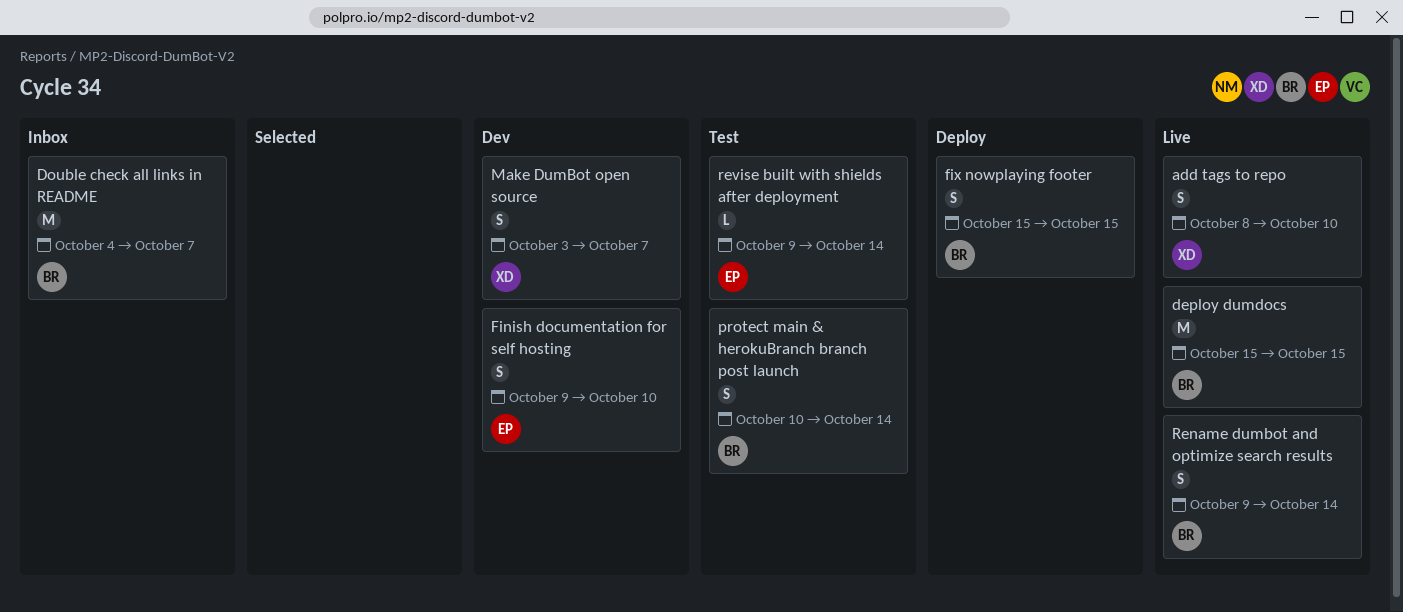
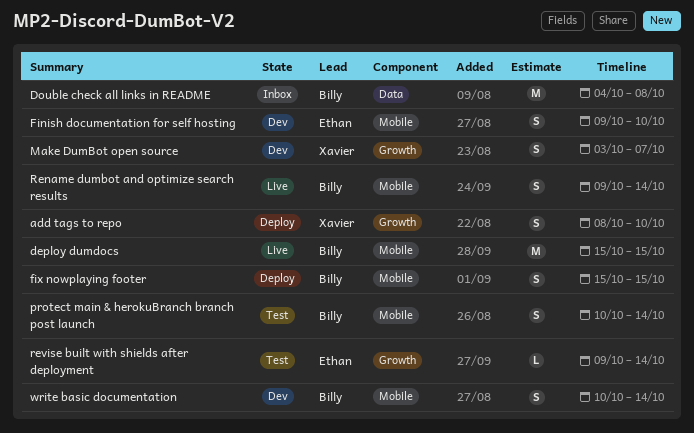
add tags to repo, status: Live -> Deploy
Double check all links in README, due: Oct 7 -> Oct 8
write basic documentation: none -> present

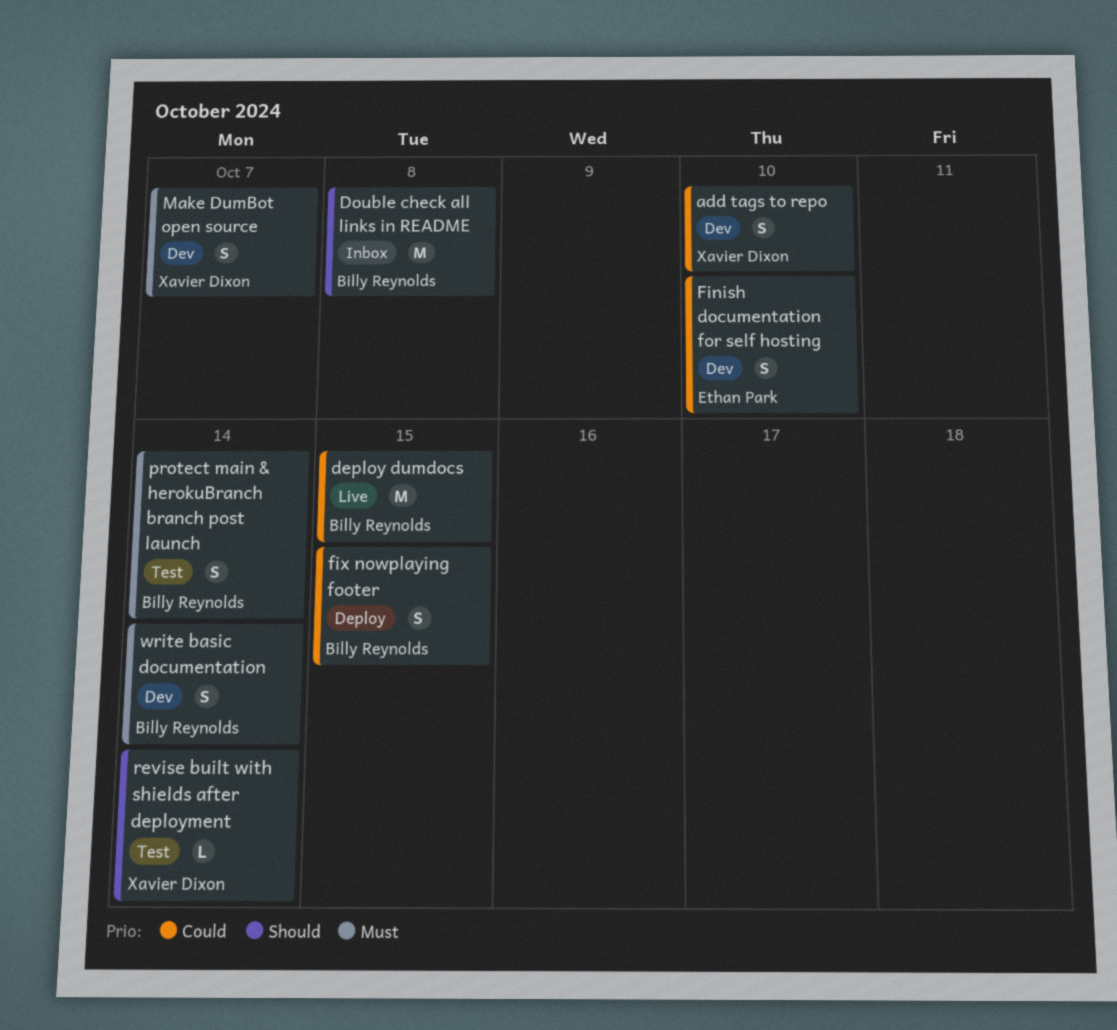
add tags to repo, status: Deploy -> Dev
Rename dumbot and optimize search results: present -> none
revise built with shields after deployment, owner: Ethan Park -> Xavier Dixon

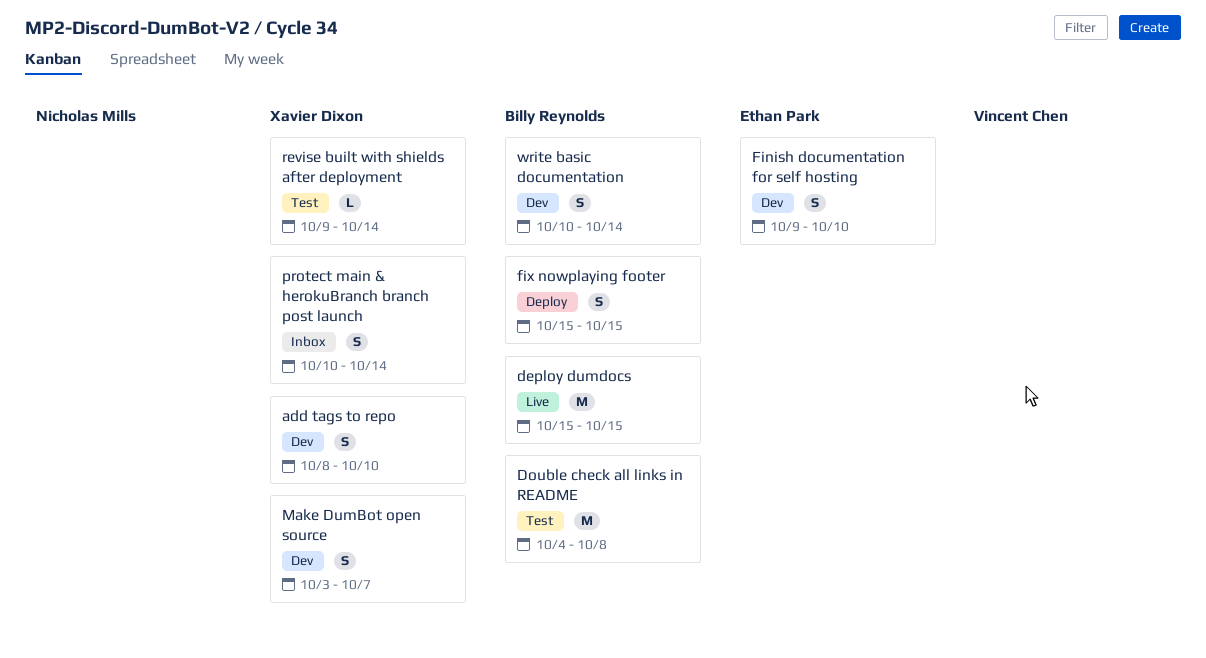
Double check all links in README, status: Inbox -> Test
protect main & herokuBranch branch post launch, status: Test -> Inbox
protect main & herokuBranch branch post launch, owner: Billy Reynolds -> Xavier Dixon

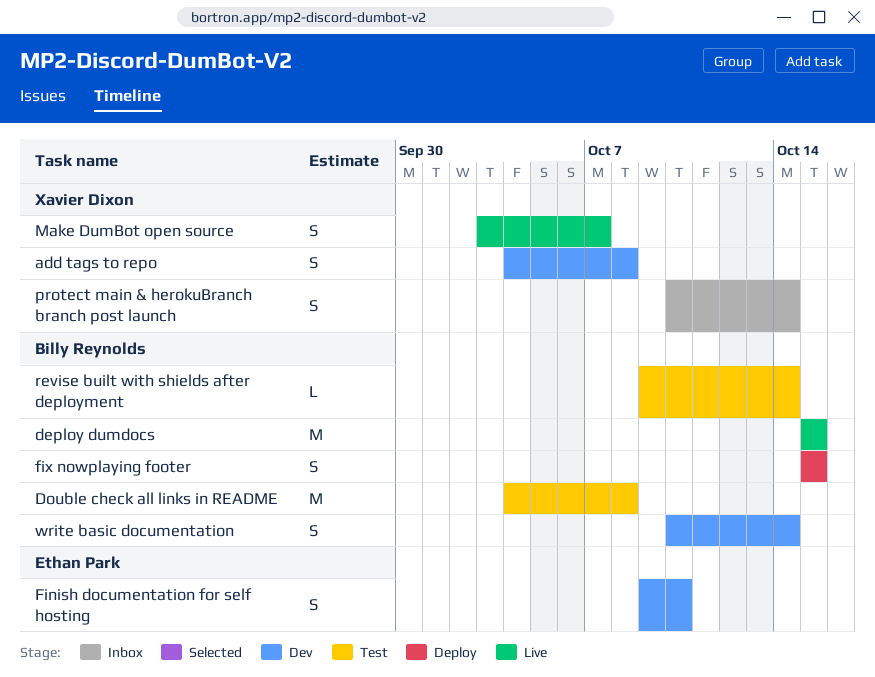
add tags to repo, start: Oct 8 -> Oct 4
add tags to repo, due: Oct 10 -> Oct 8
Make DumBot open source, status: Dev -> Live
revise built with shields after deployment, owner: Xavier Dixon -> Billy Reynolds

